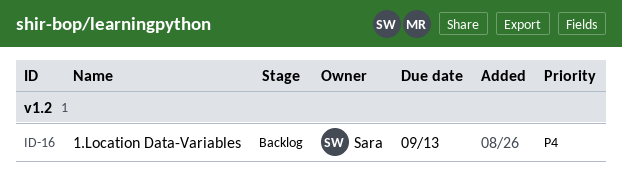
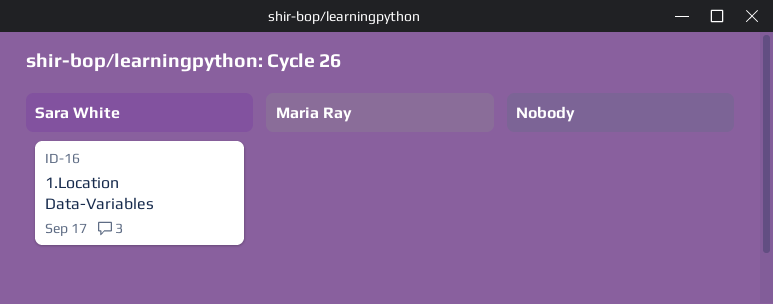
ID-16, due: Sep 13 -> Sep 17

